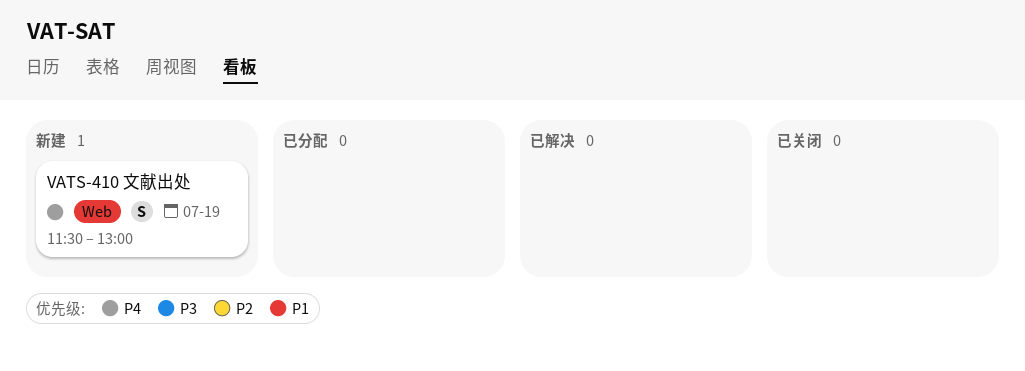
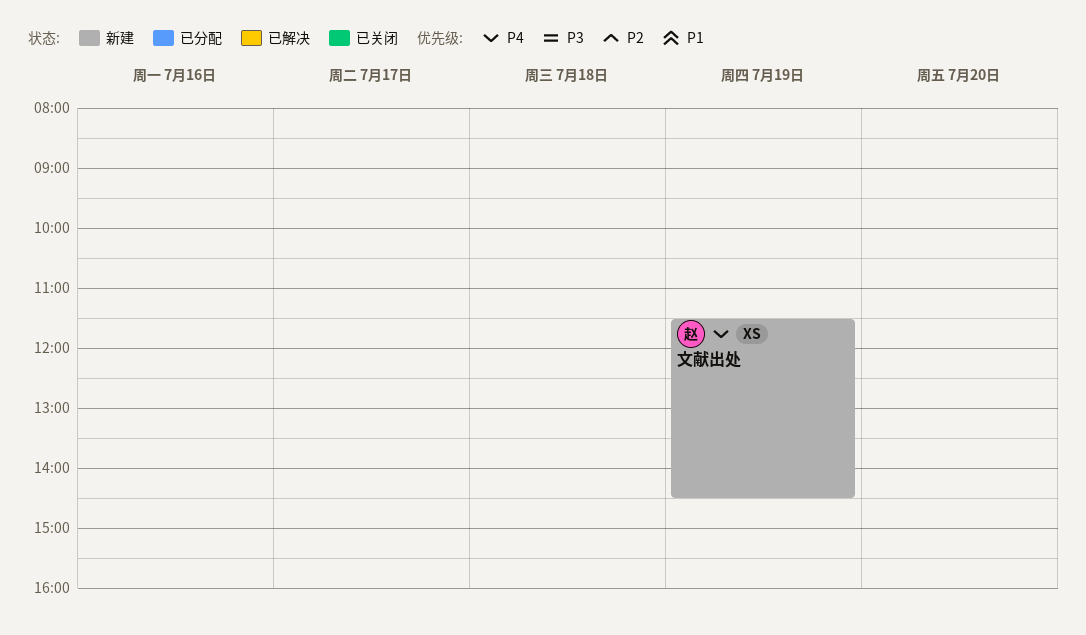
文献出处, estimate: S -> XS
文献出处, ends: 13:00 -> 14:30

